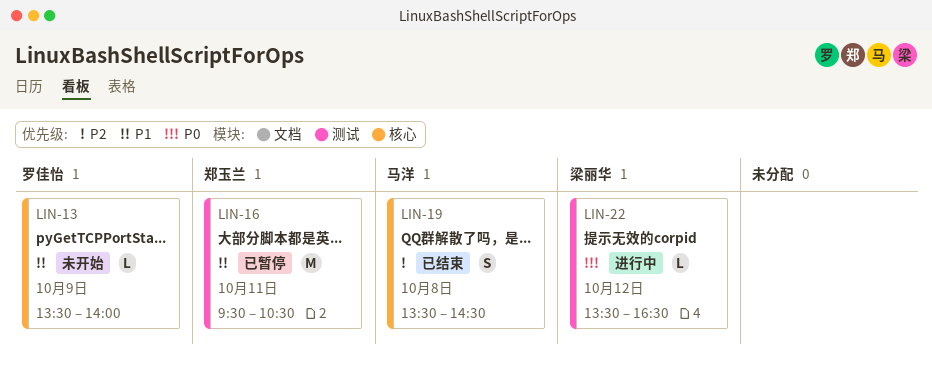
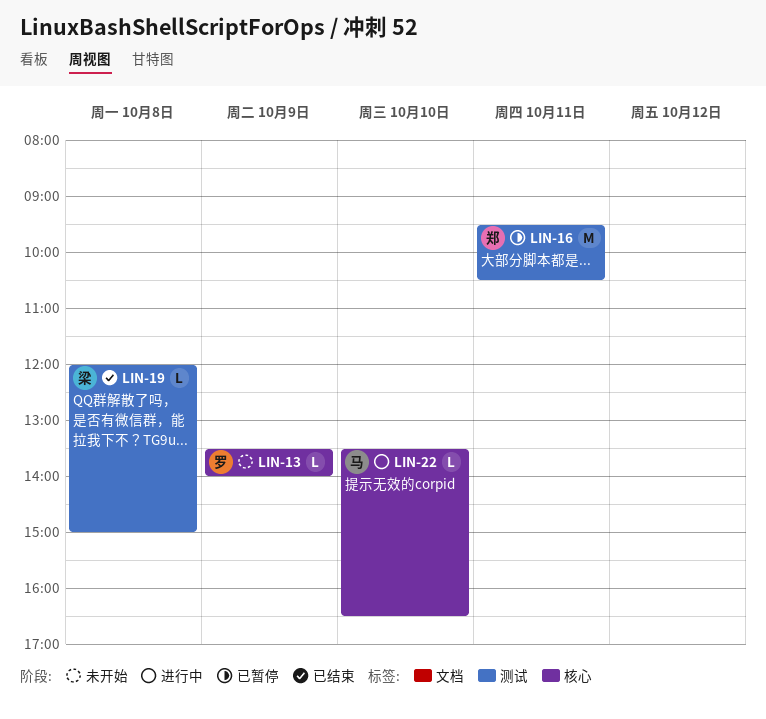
LIN-19, owner: 马洋 -> 梁丽华
LIN-19, label: 核心 -> 测试
LIN-19, estimate: S -> L
LIN-19, begins: 13:30 -> 12:00
LIN-19, ends: 14:30 -> 15:00
LIN-22, owner: 梁丽华 -> 马洋
LIN-22, label: 测试 -> 核心
LIN-22, day: Oct 12 -> Oct 10

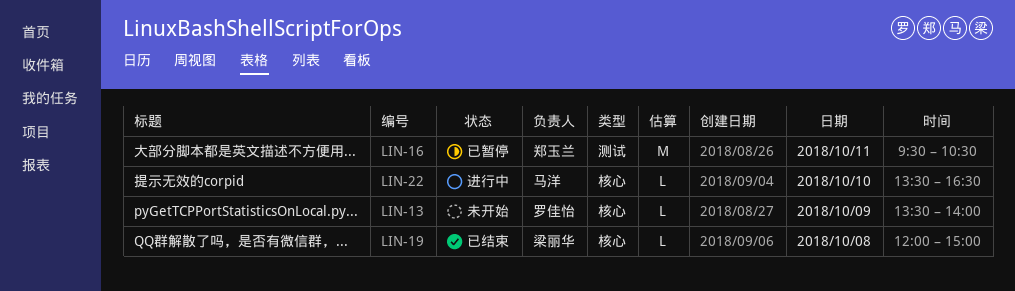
LIN-19, label: 测试 -> 核心

